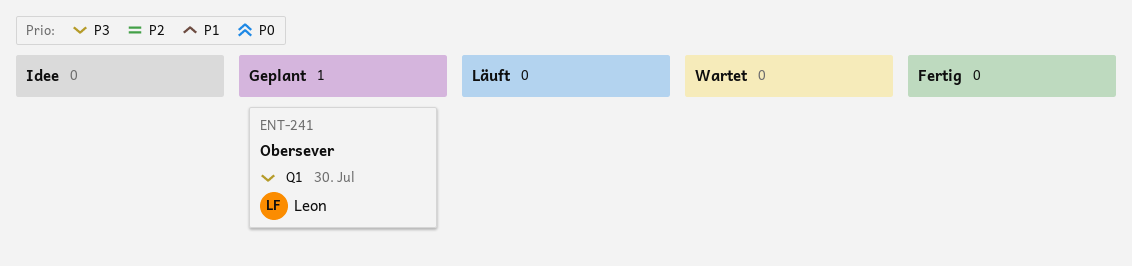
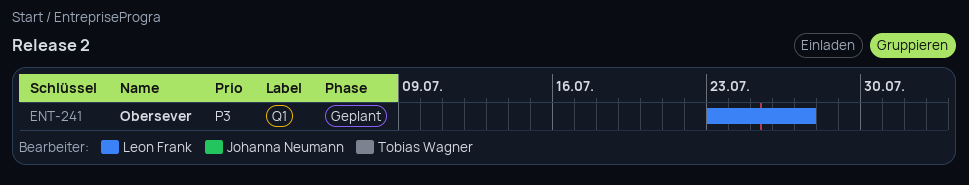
ENT-241, due: Jul 30 -> Jul 27

